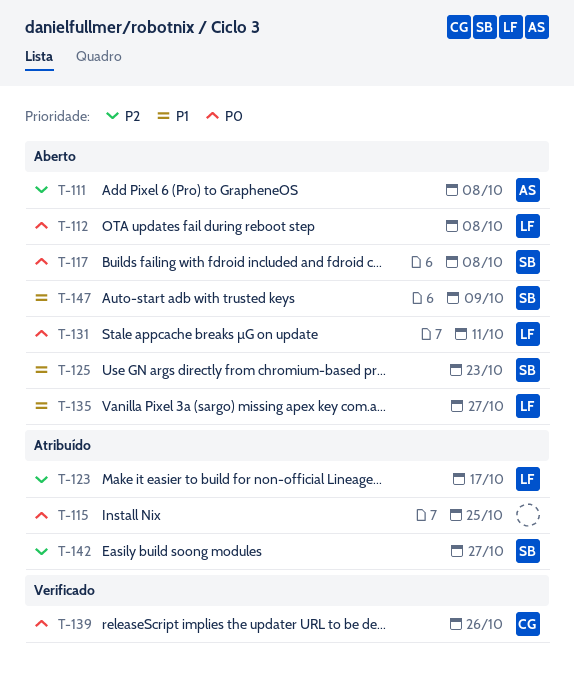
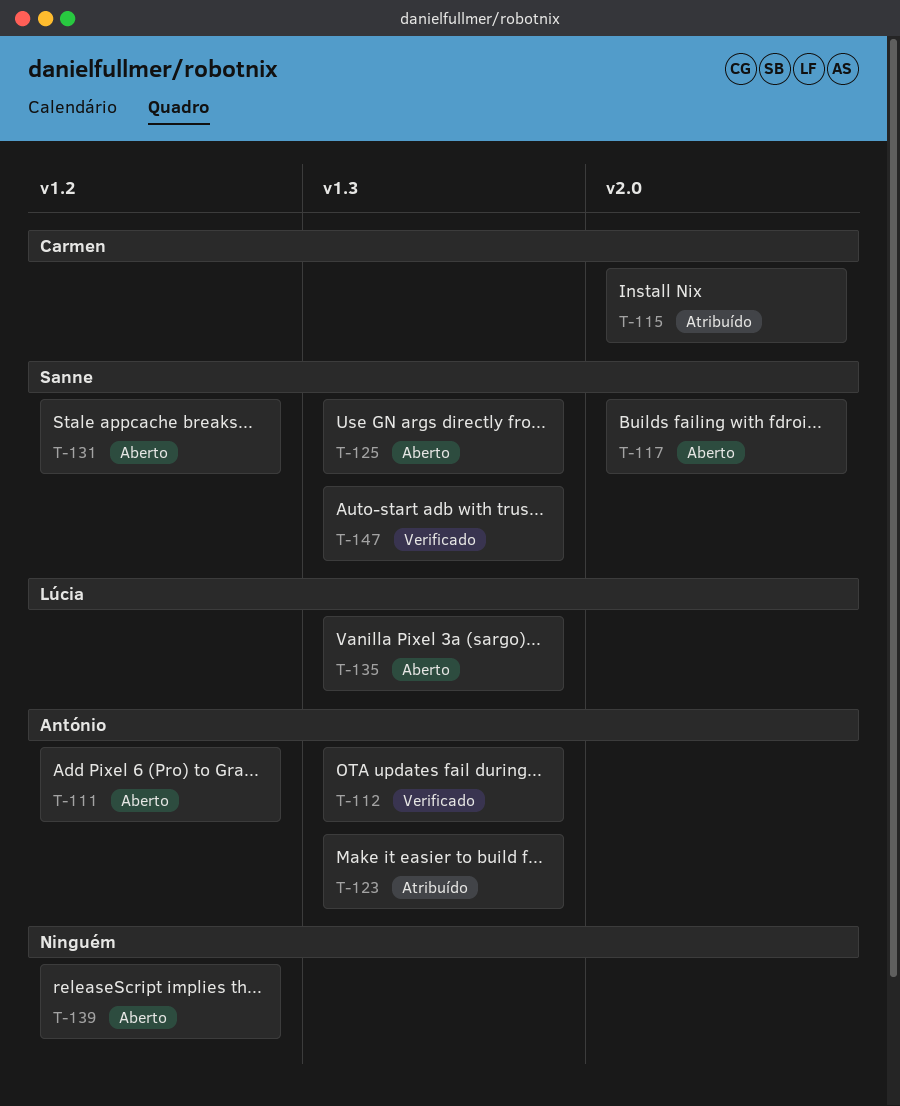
T-112, status: Aberto -> Verificado
T-112, owner: Lúcia -> António
T-115, owner: none -> Carmen
T-123, owner: Lúcia -> António
T-131, owner: Lúcia -> Sanne
T-139, status: Verificado -> Aberto
T-139, owner: Carmen -> none
T-142: present -> none
T-147, status: Aberto -> Verificado

